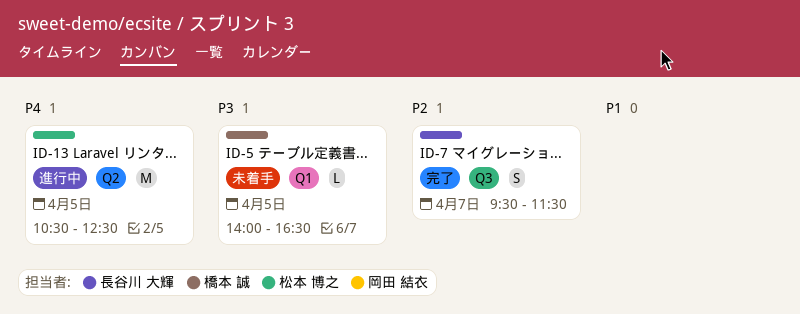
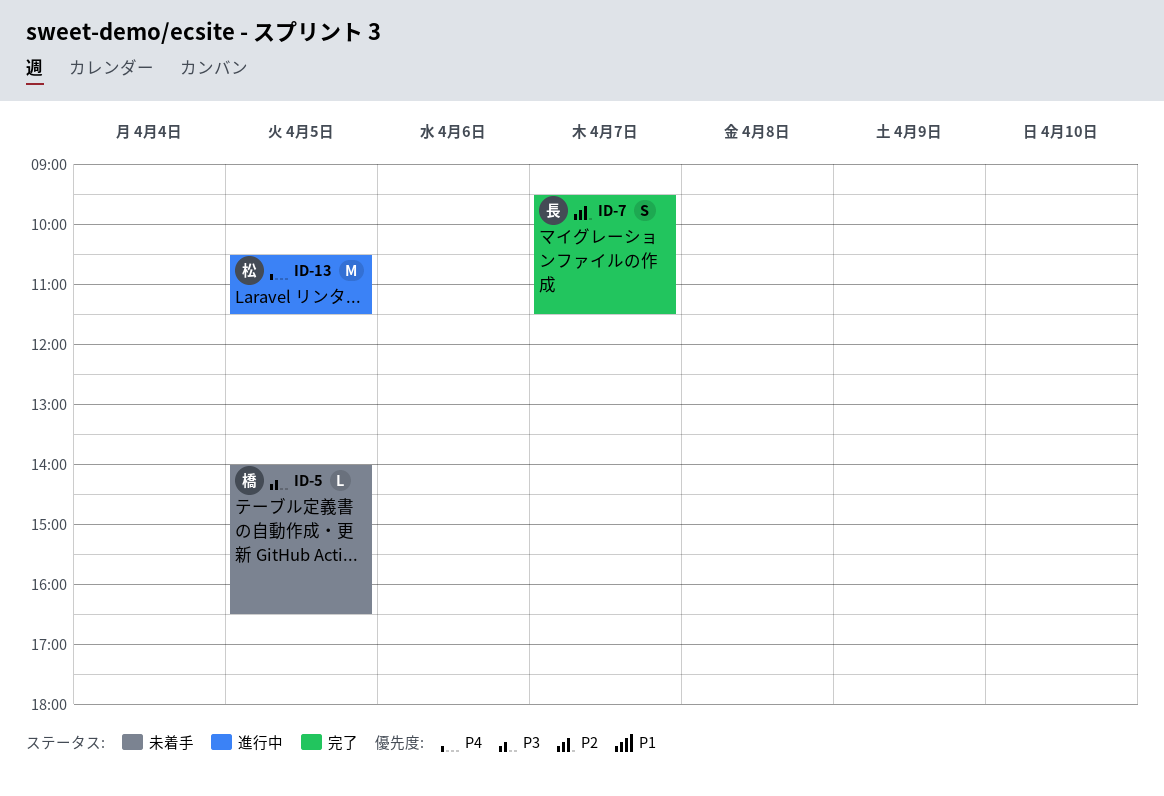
ID-13, ends: 12:30 -> 11:30

